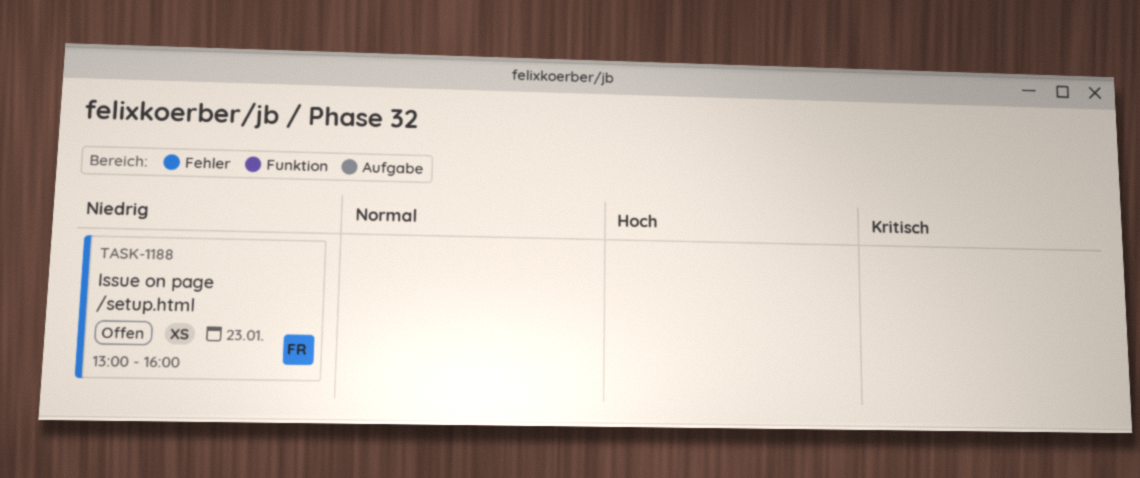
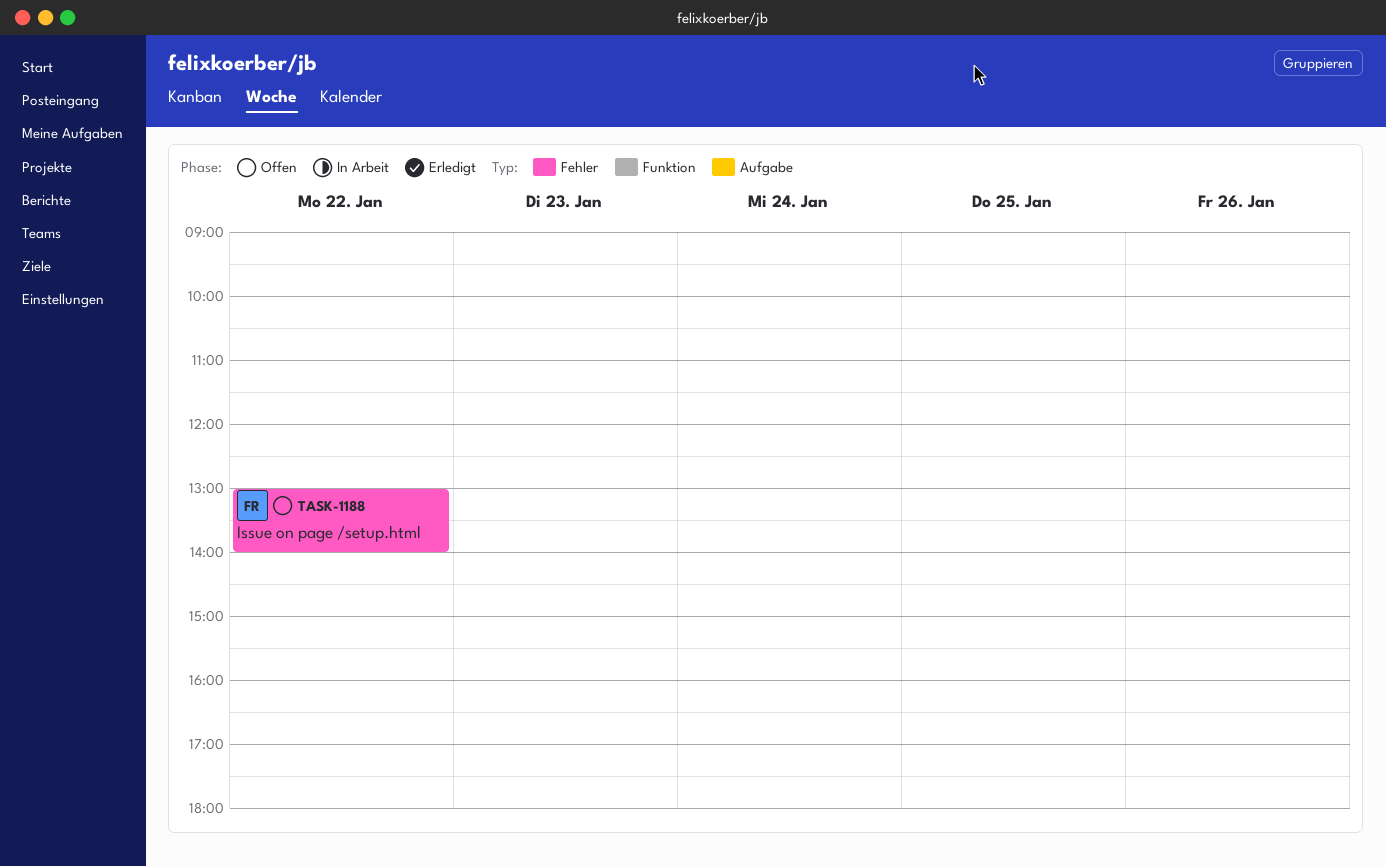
TASK-1188, day: Jan 23 -> Jan 22
TASK-1188, ends: 16:00 -> 14:00

